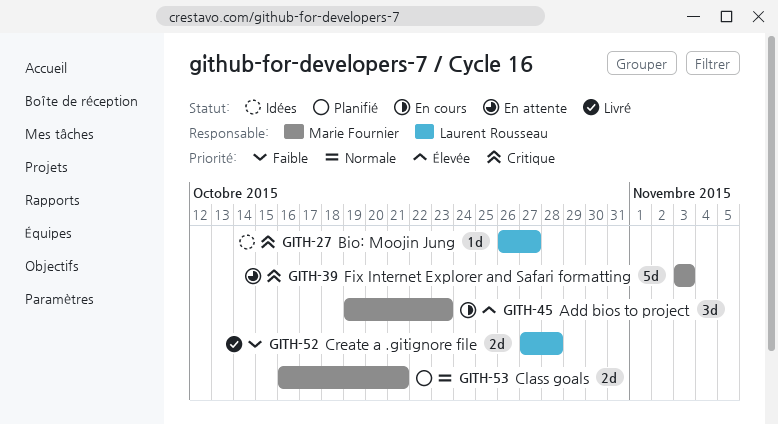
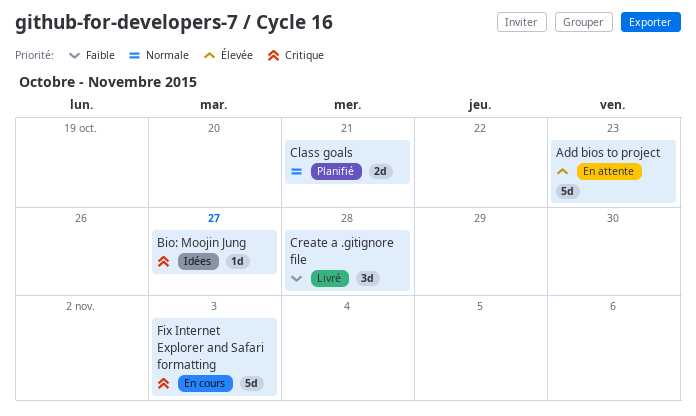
Add bios to project, status: En cours -> En attente
Add bios to project, estimate: 3d -> 5d
Create a .gitignore file, estimate: 2d -> 3d
Fix Internet Explorer and Safari formatting, status: En attente -> En cours

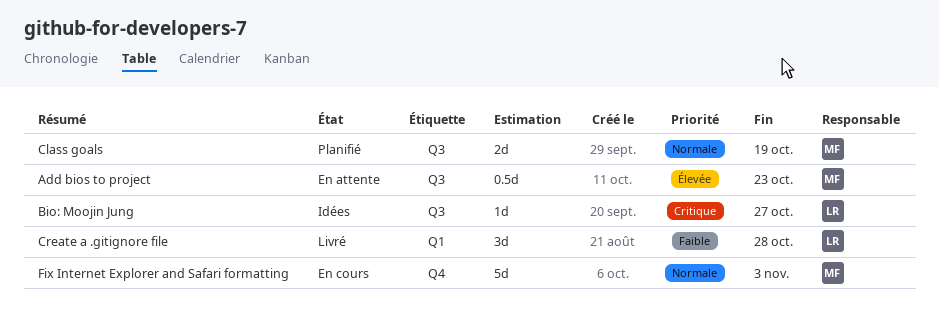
Add bios to project, estimate: 5d -> 0.5d
Class goals, due: Oct 21 -> Oct 19
Fix Internet Explorer and Safari formatting, priority: Critique -> Normale

